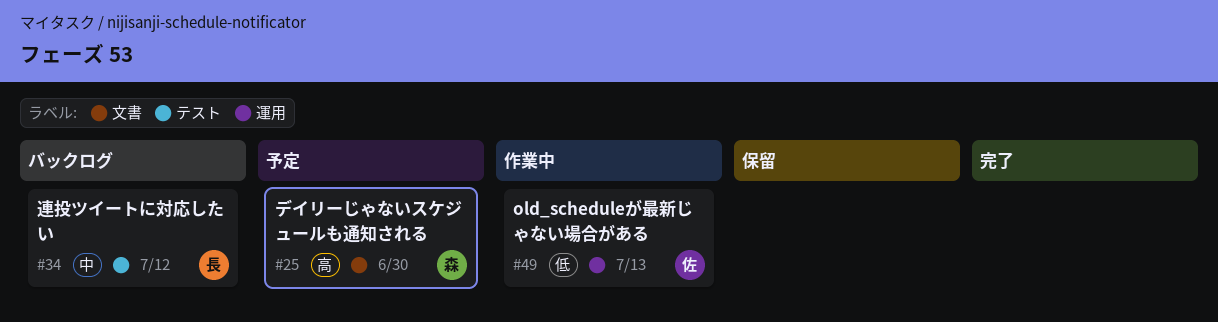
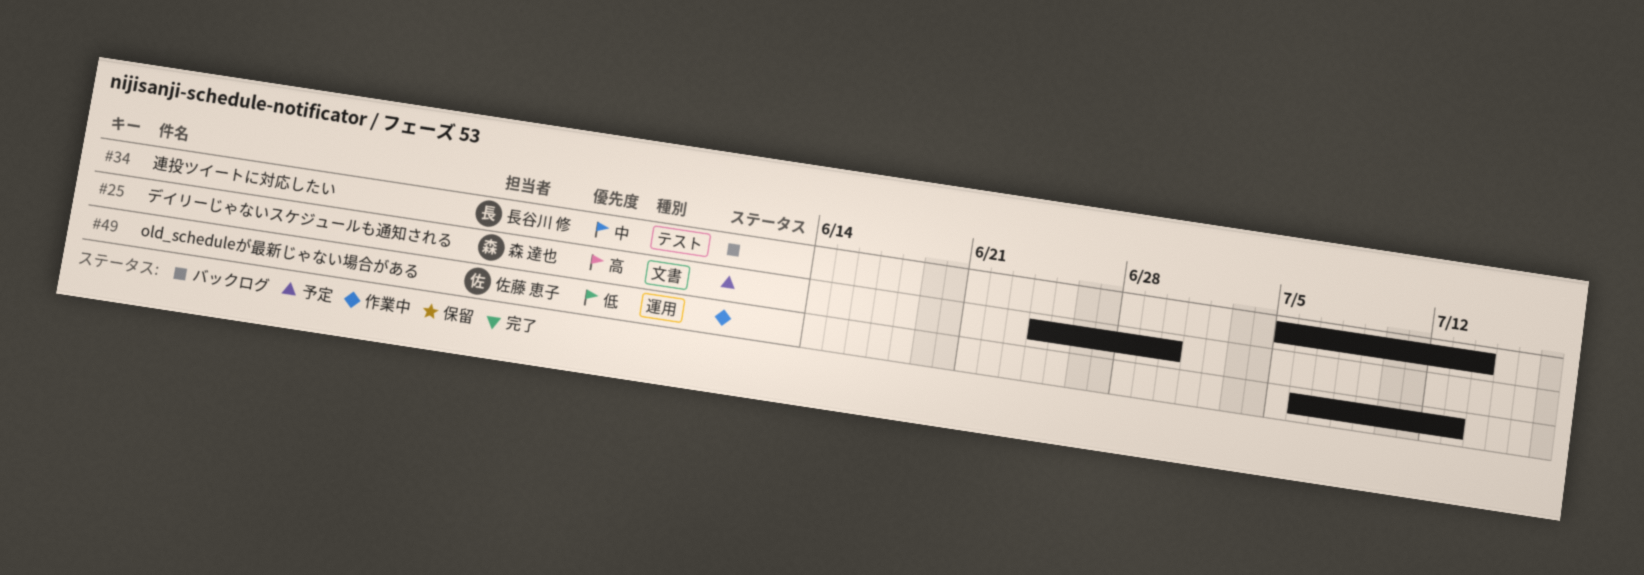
#34, due: Jul 12 -> Jul 14

